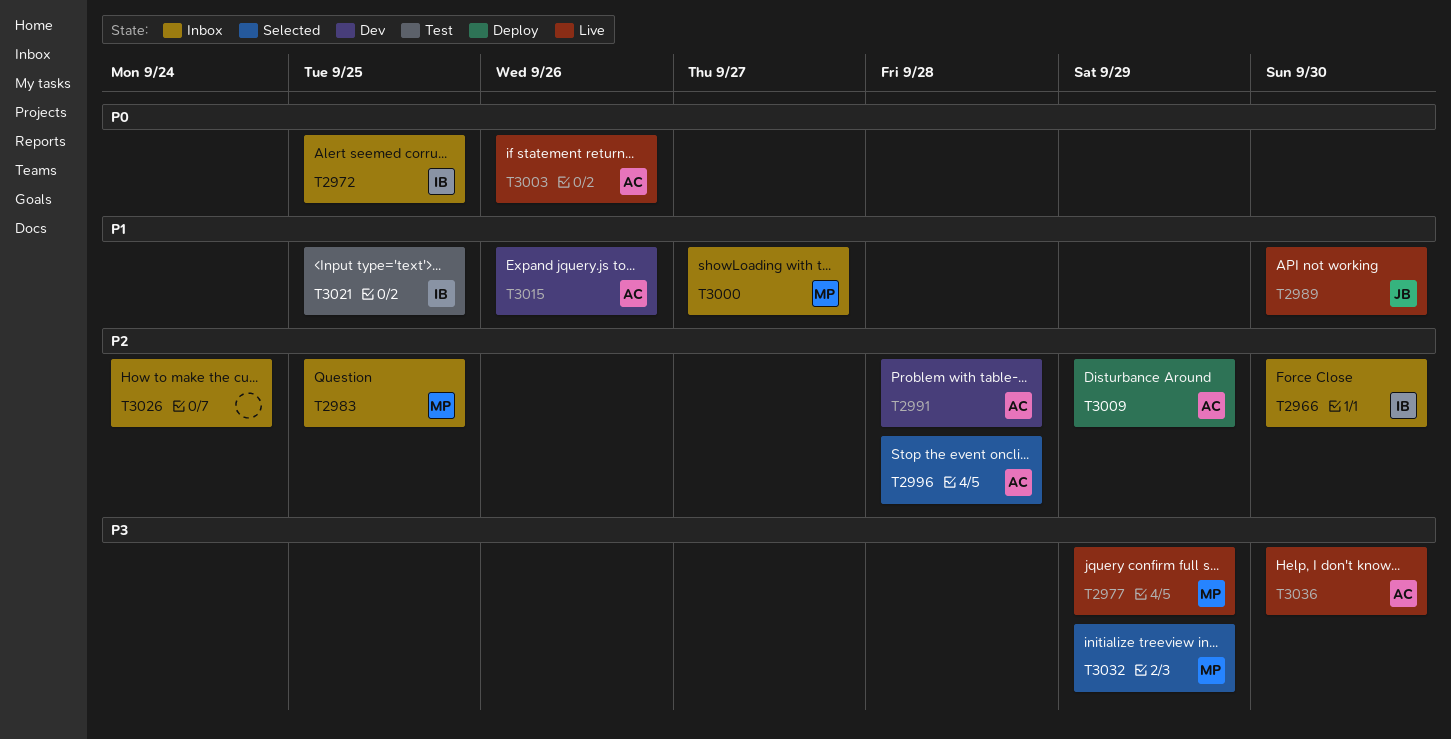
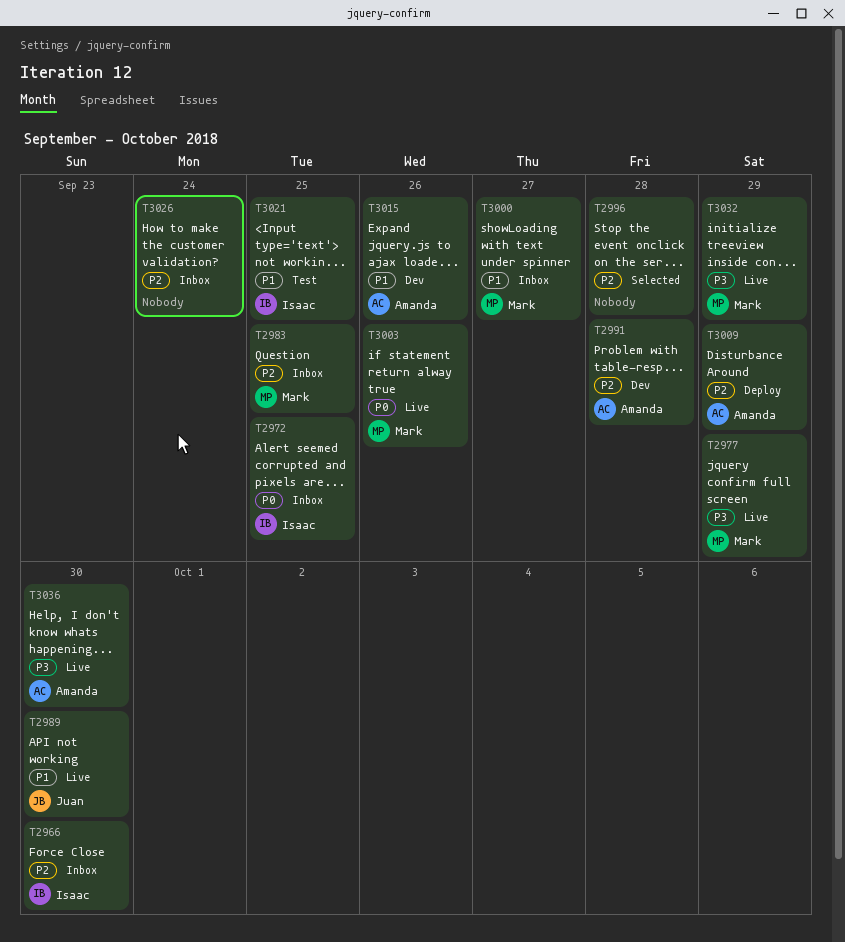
T2996, owner: Amanda -> none
T3003, owner: Amanda -> Mark
T3032, status: Selected -> Live

